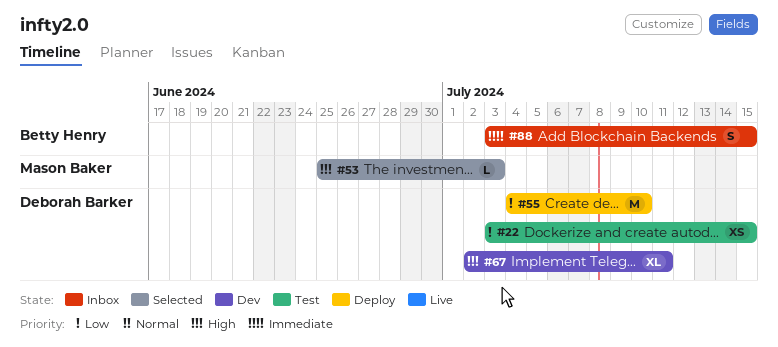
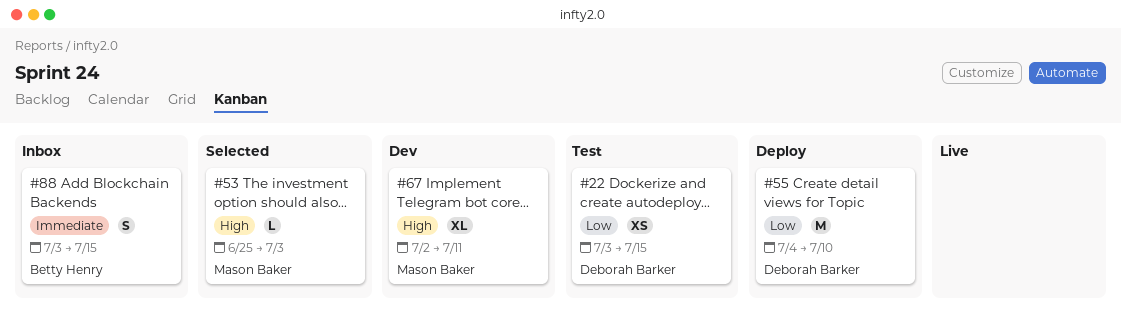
#67, owner: Deborah Barker -> Mason Baker

